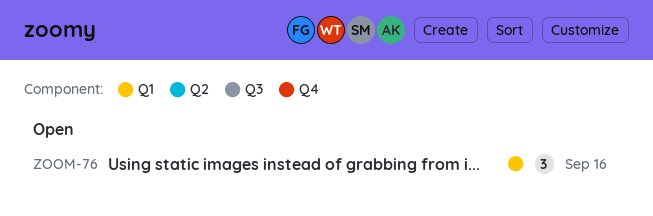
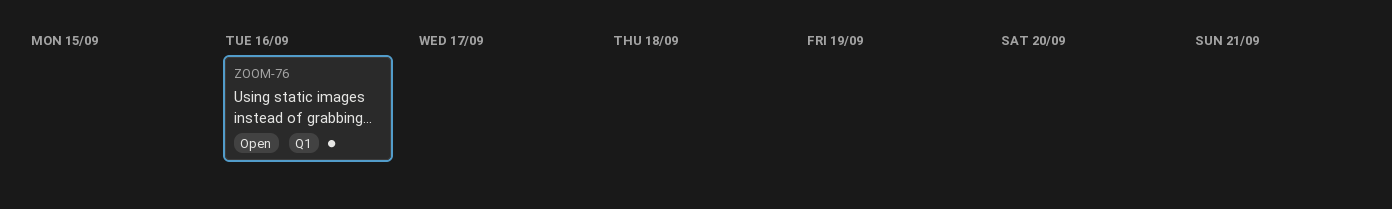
ZOOM-76, estimate: 3 -> 1

